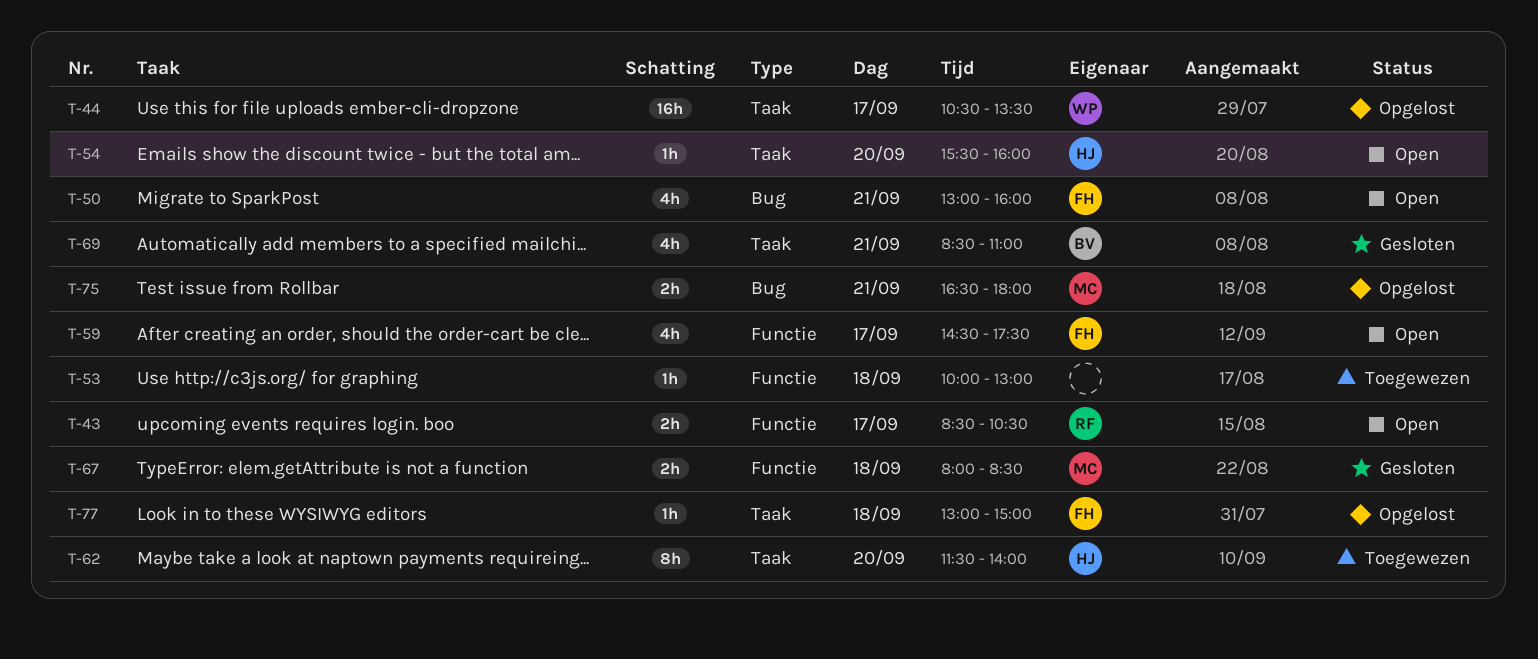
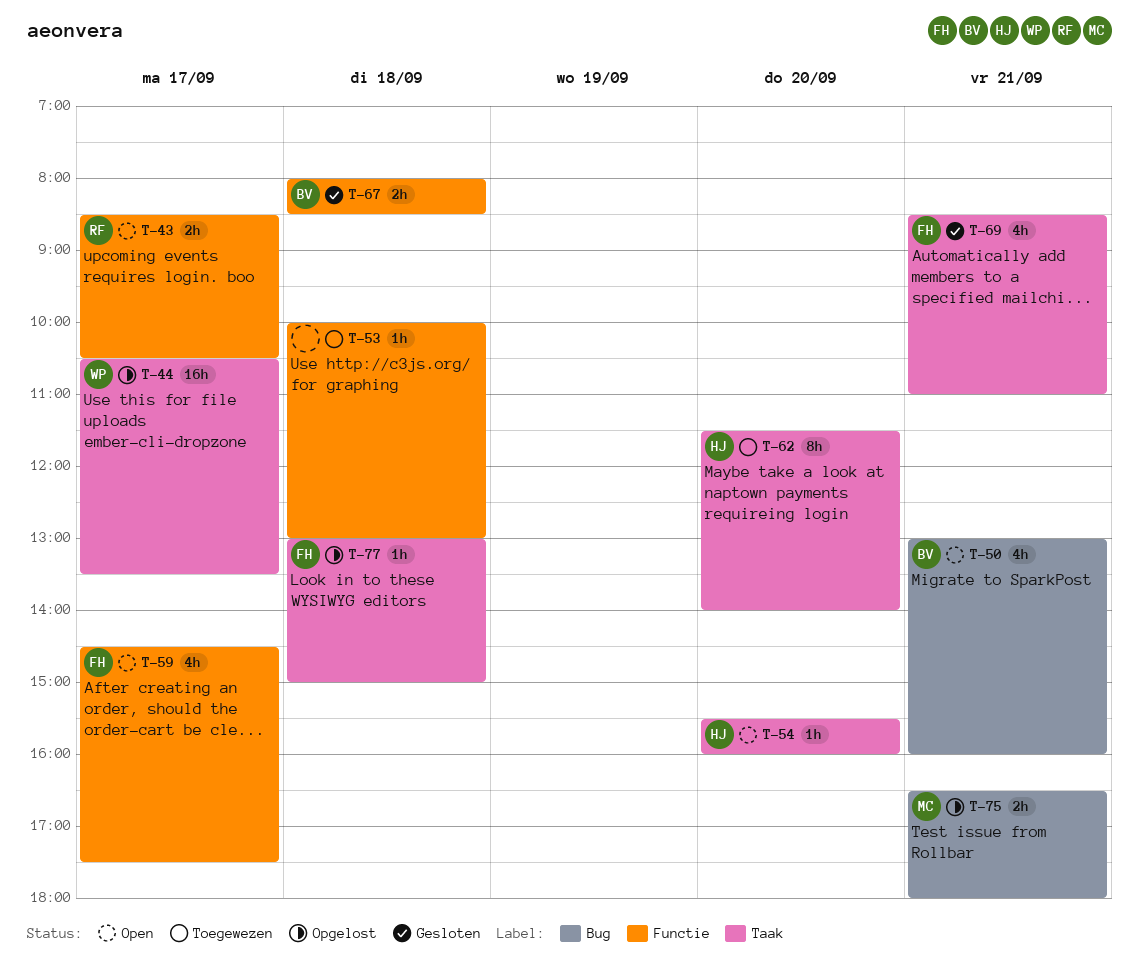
T-50, owner: FH -> BV
T-67, owner: MC -> BV
T-69, owner: BV -> FH

